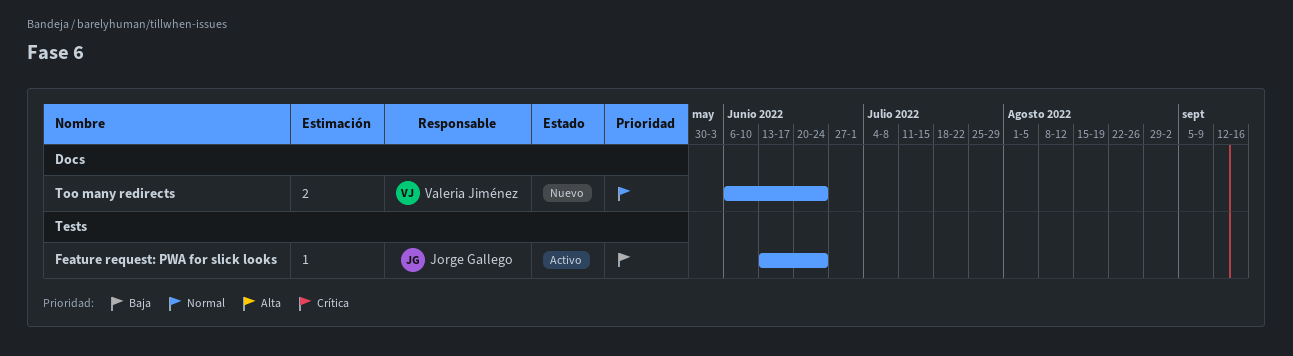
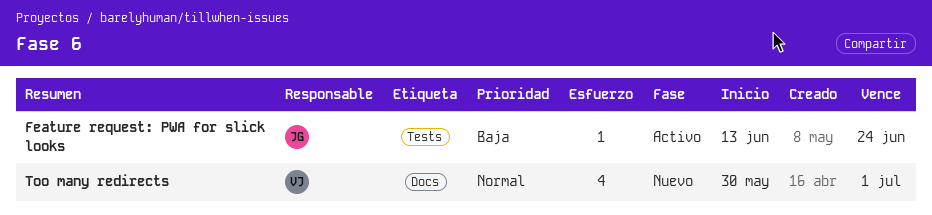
Too many redirects, estimate: 2 -> 4
Too many redirects, start: Jun 6 -> May 30
Too many redirects, due: Jun 24 -> Jul 1

